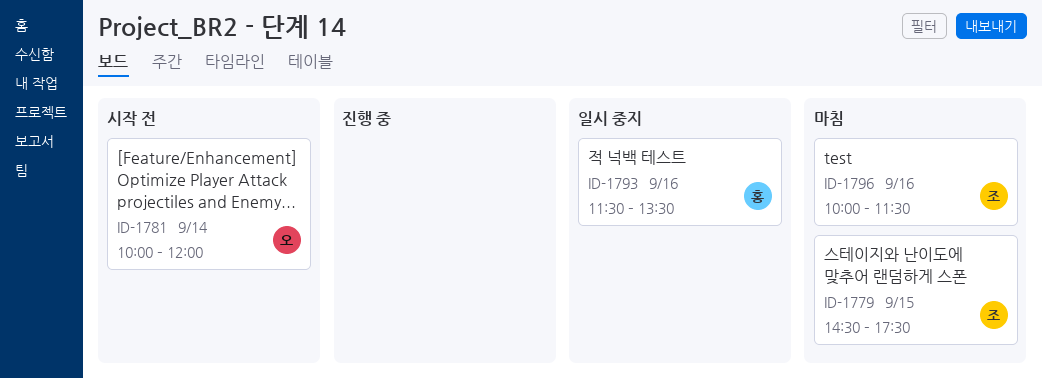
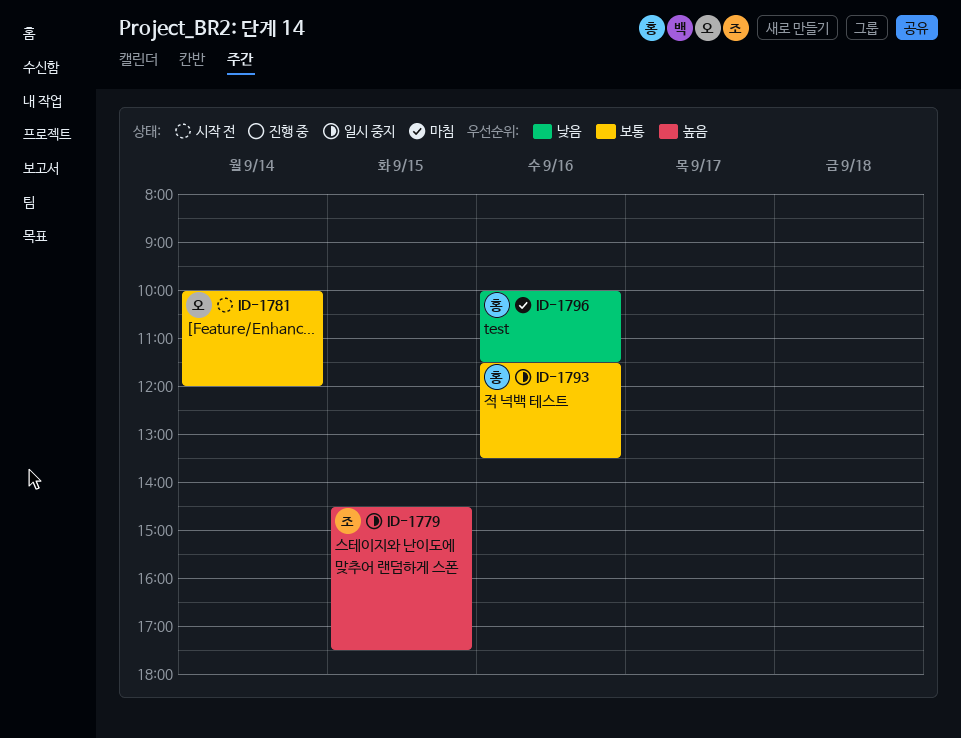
ID-1779, status: 마침 -> 일시 중지
ID-1796, owner: 조 -> 홍

